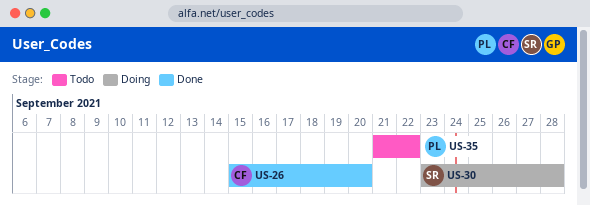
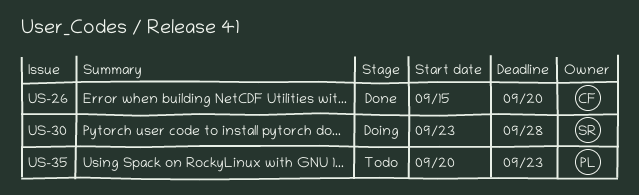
US-35, start: Sep 21 -> Sep 20
US-35, due: Sep 22 -> Sep 23

